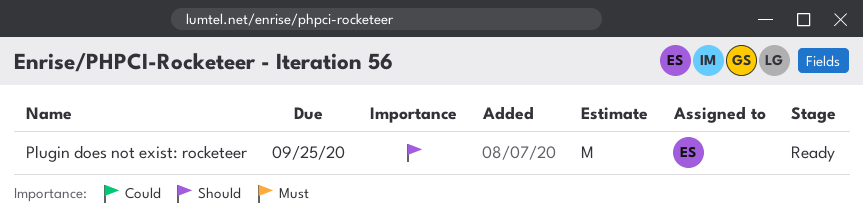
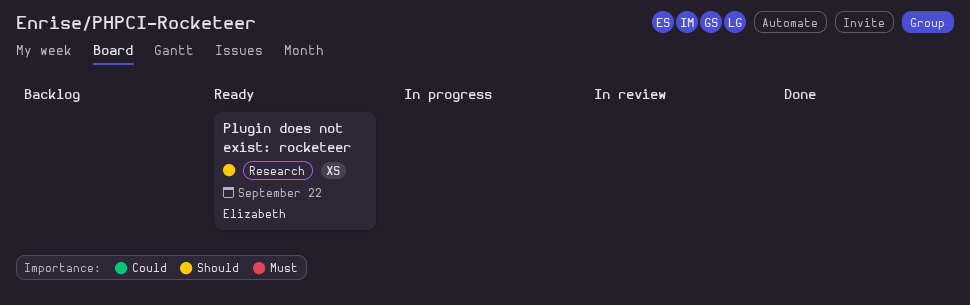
Plugin does not exist: rocketeer, estimate: M -> XS
Plugin does not exist: rocketeer, due: Sep 25 -> Sep 22

